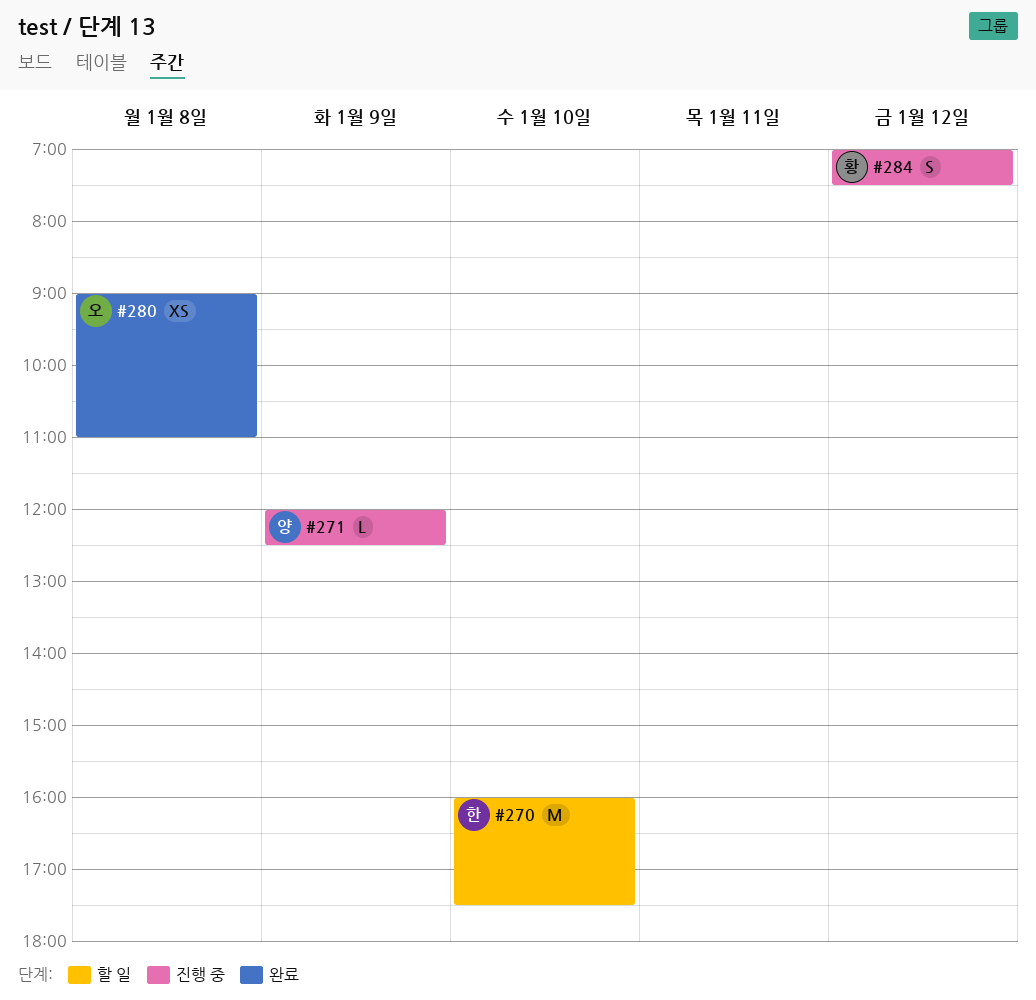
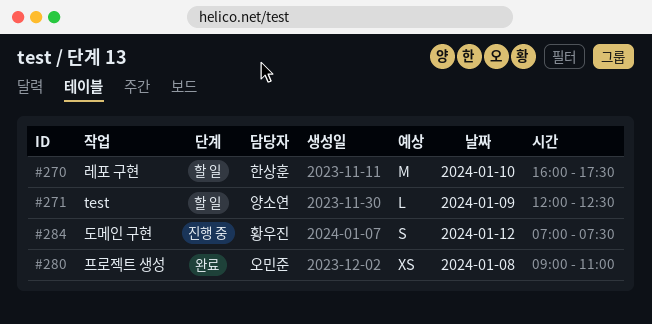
#271, status: 진행 중 -> 할 일

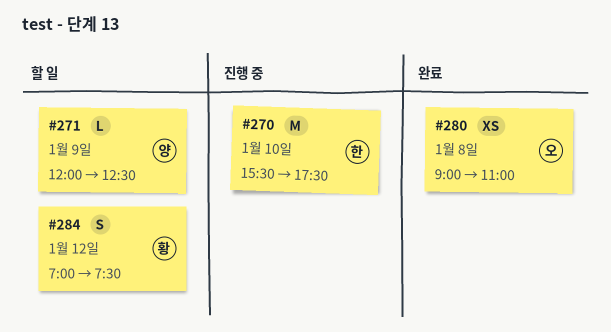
#270, status: 할 일 -> 진행 중
#270, begins: 16:00 -> 15:30
#284, status: 진행 중 -> 할 일

